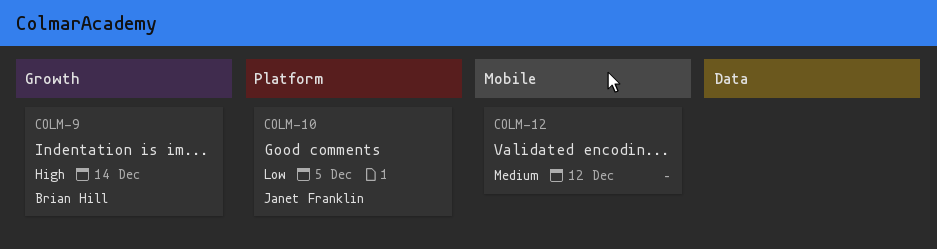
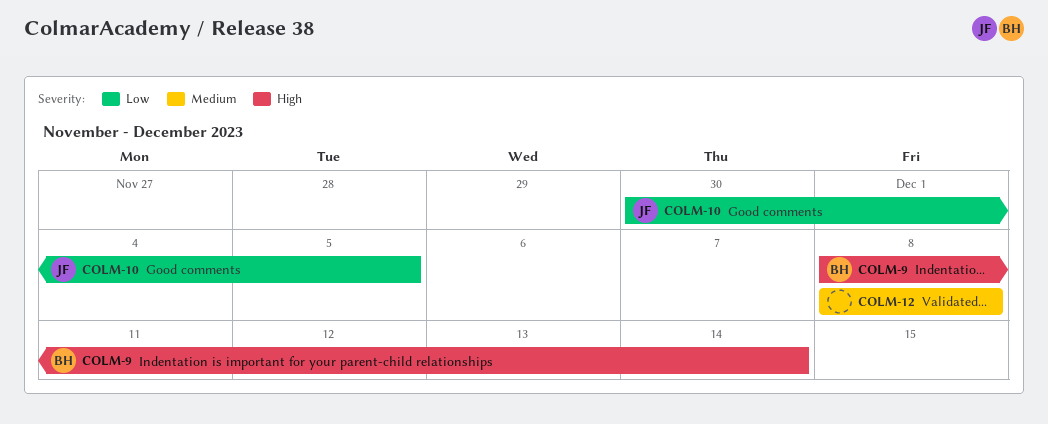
COLM-12, due: Dec 12 -> Dec 8

